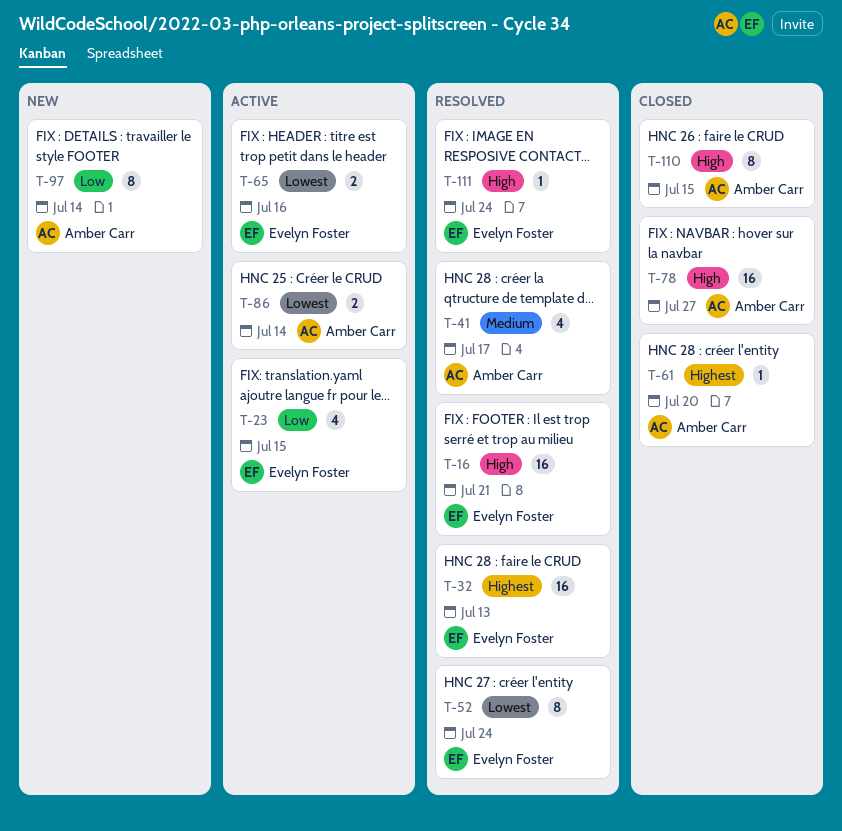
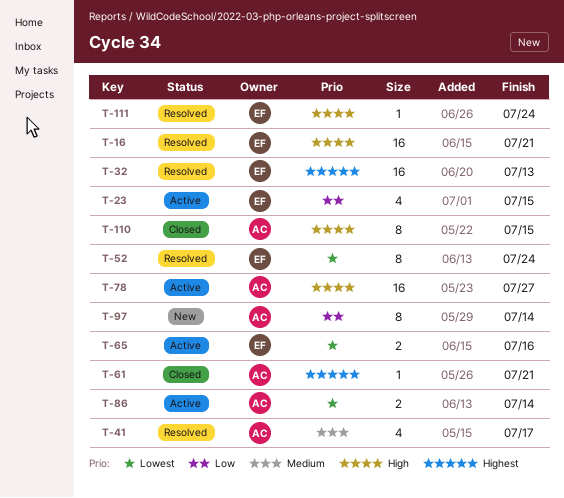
T-61, due: Jul 20 -> Jul 21
T-78, status: Closed -> Active

